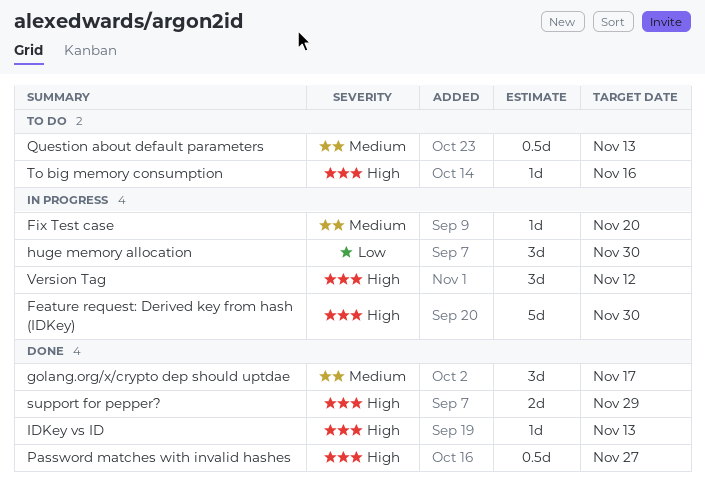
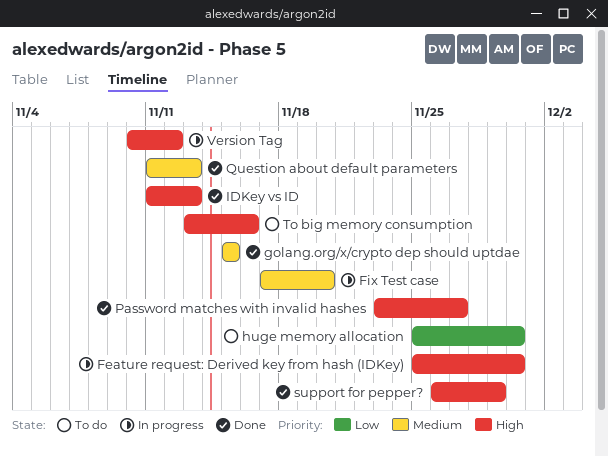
golang.org/x/crypto dep should uptdae, due: Nov 17 -> Nov 15
huge memory allocation, status: In progress -> To do
Question about default parameters, status: To do -> Done

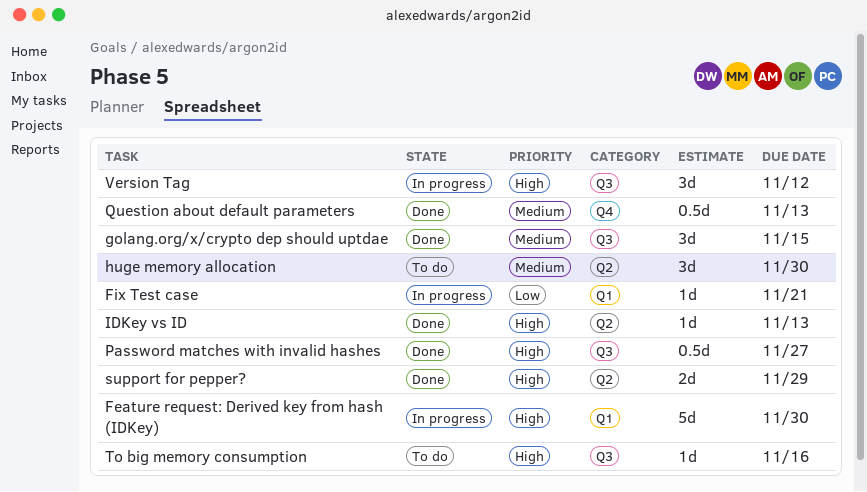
Fix Test case, priority: Medium -> Low
Fix Test case, due: Nov 20 -> Nov 21
huge memory allocation, priority: Low -> Medium

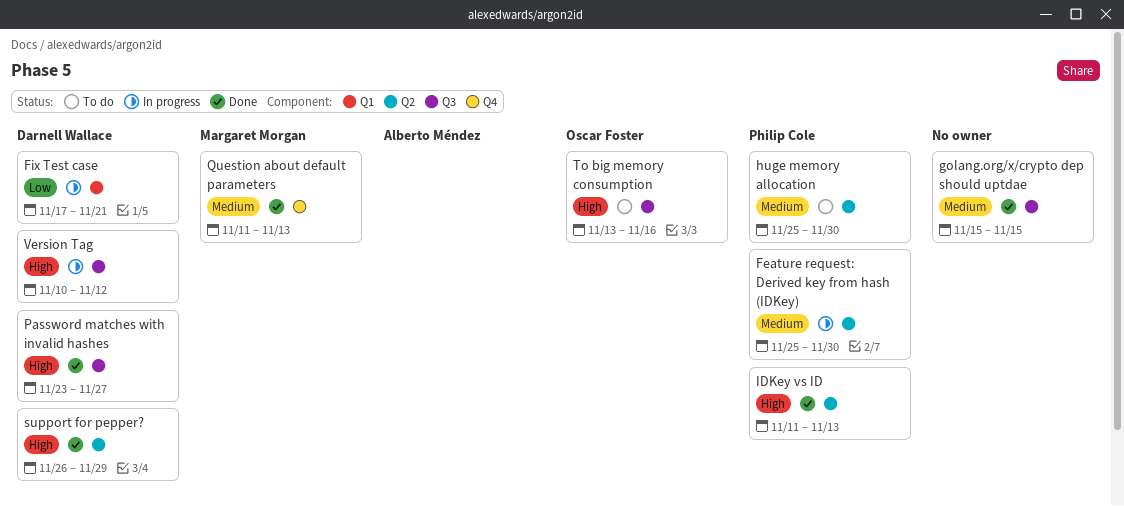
Feature request: Derived key from hash (IDKey), priority: High -> Medium
Feature request: Derived key from hash (IDKey), label: Q1 -> Q2

